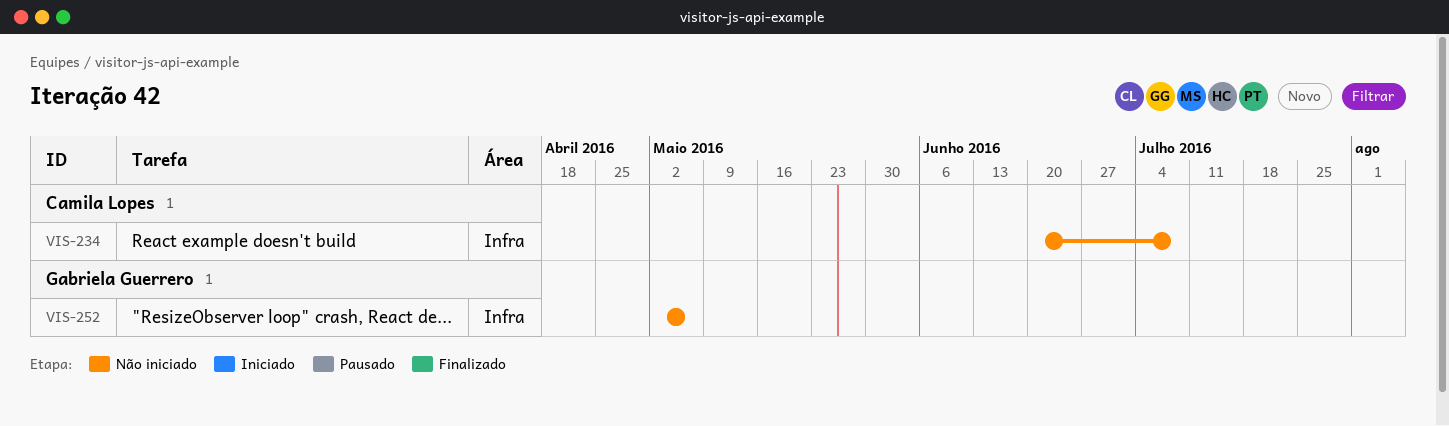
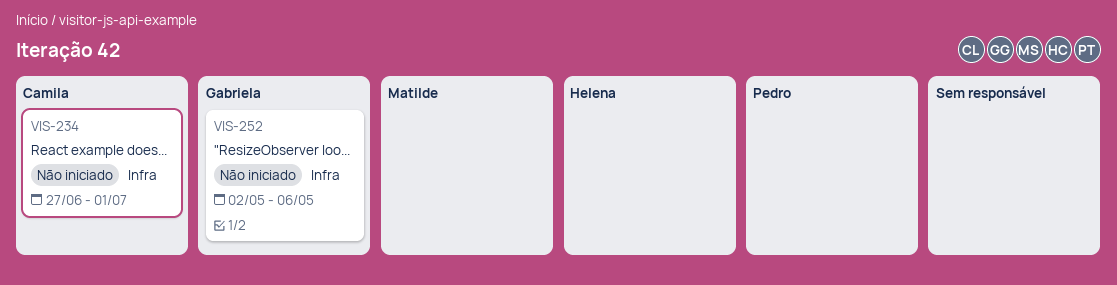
VIS-234, start: Jun 20 -> Jun 27
VIS-234, due: Jul 8 -> Jul 1

